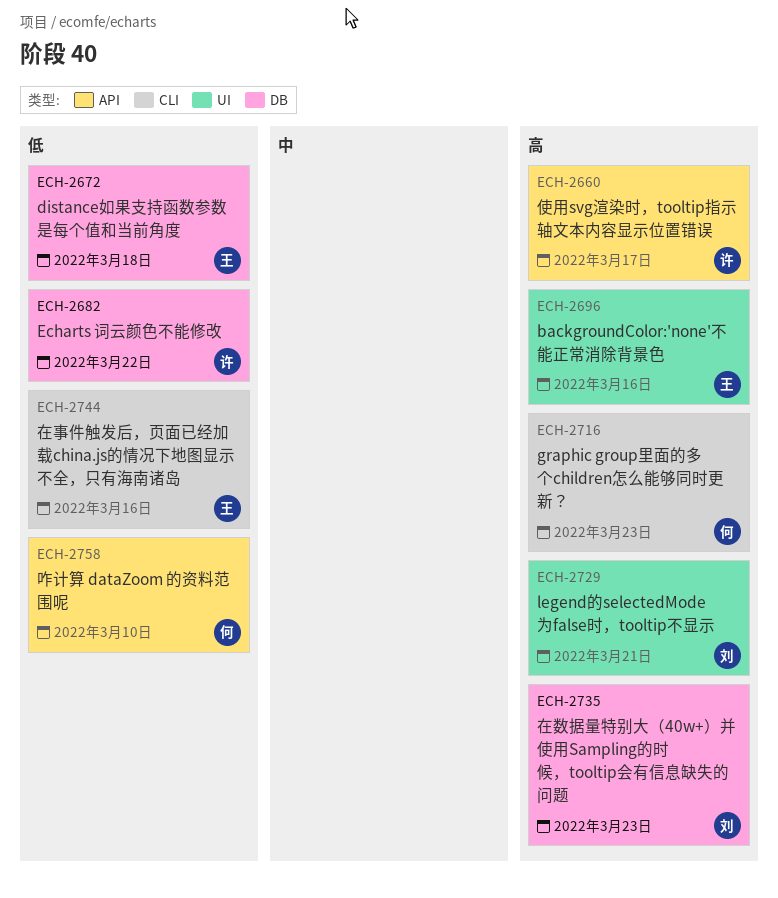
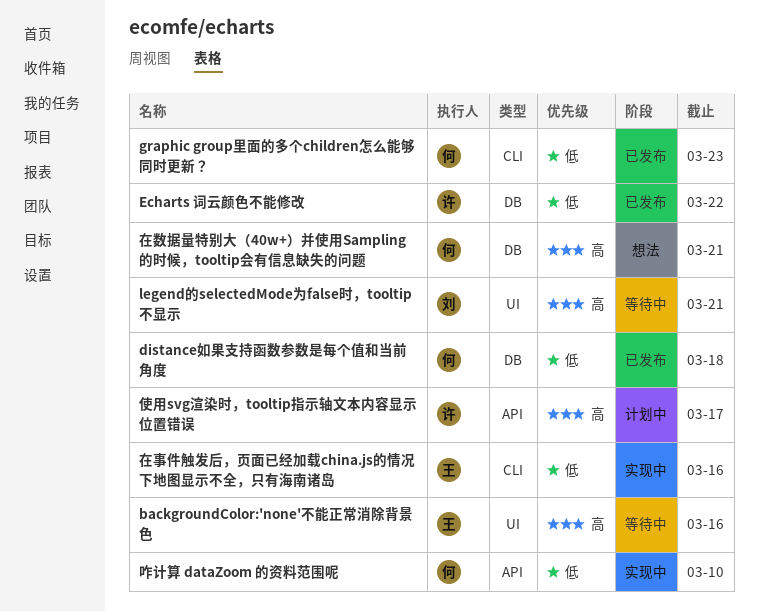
distance如果支持函数参数是每个值和当前角度, owner: 王 -> 何
graphic group里面的多个children怎么能够同时更新？, priority: 高 -> 低
在数据量特别大（40w+）并使用Sampling的时候，tooltip会有信息缺失的问题, owner: 刘 -> 何
在数据量特别大（40w+）并使用Sampling的时候，tooltip会有信息缺失的问题, due: Mar 23 -> Mar 21

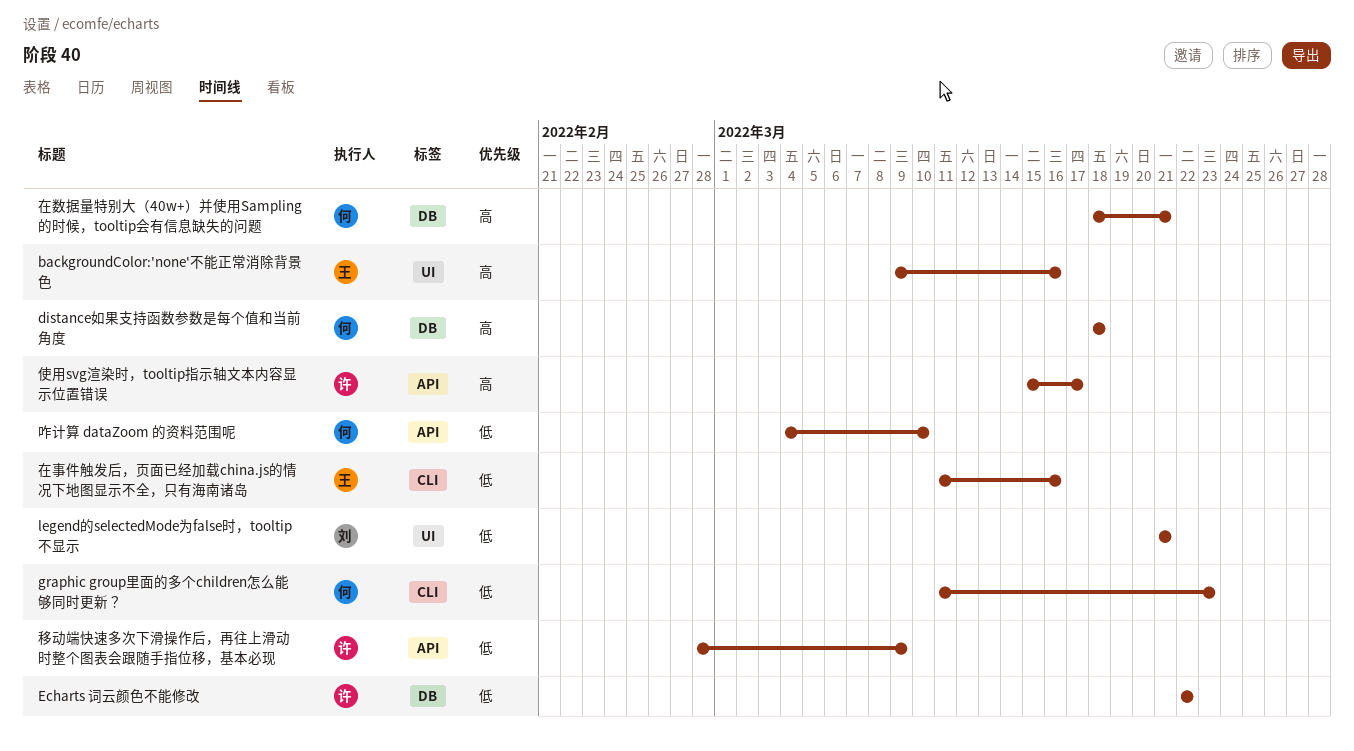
distance如果支持函数参数是每个值和当前角度, priority: 低 -> 高
legend的selectedMode为false时，tooltip不显示, priority: 高 -> 低
移动端快速多次下滑操作后，再往上滑动时整个图表会跟随手指位移，基本必现: none -> present

